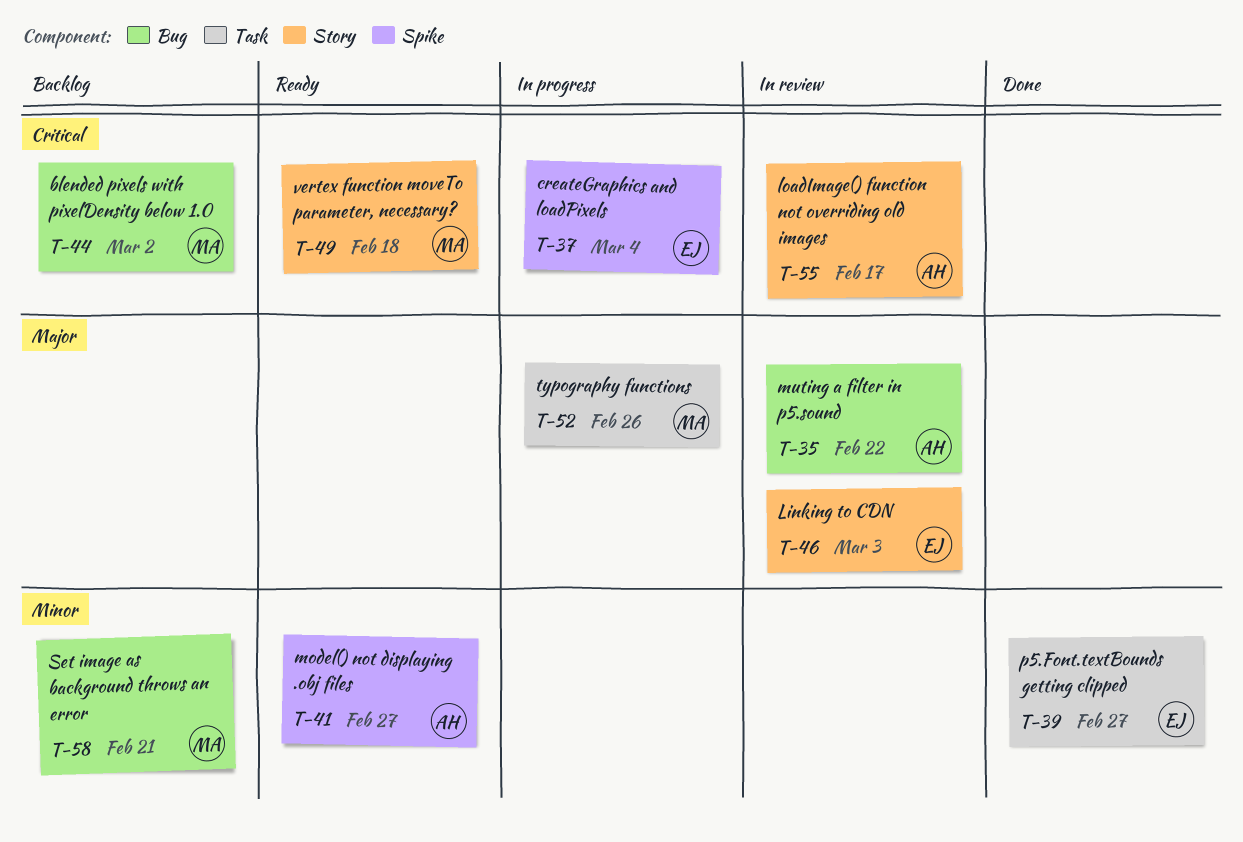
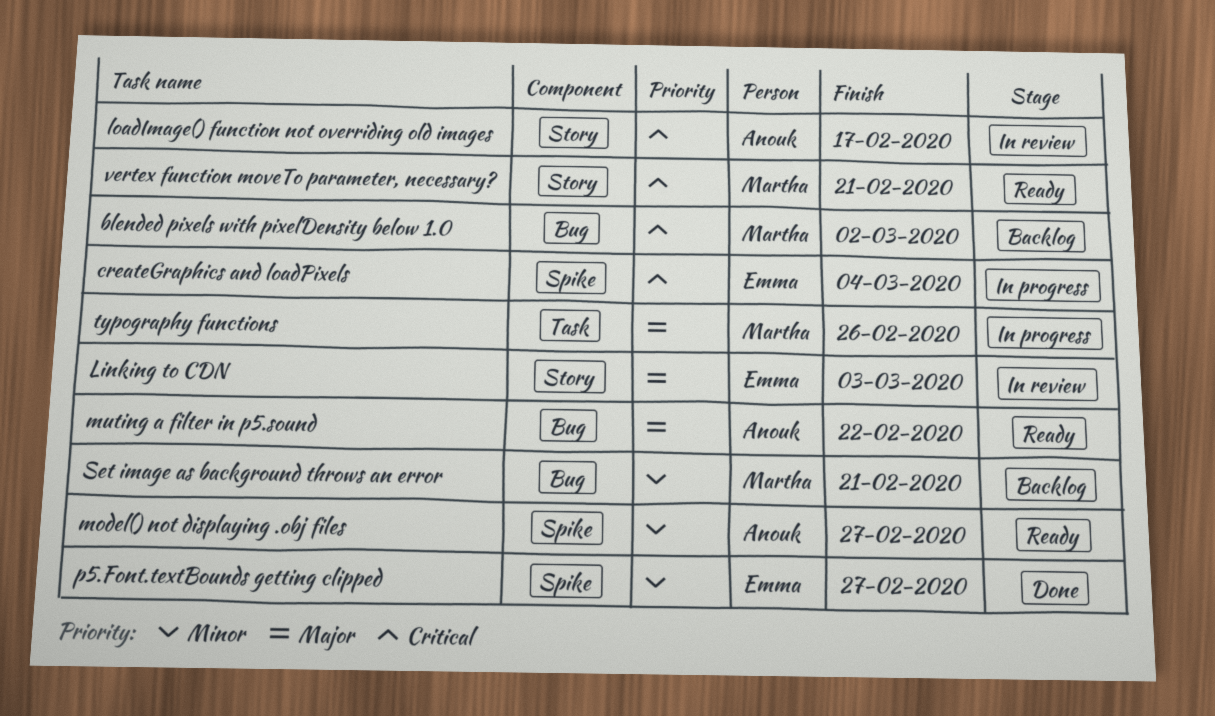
muting a filter in p5.sound, status: In review -> Ready
p5.Font.textBounds getting clipped, label: Task -> Spike
vertex function moveTo parameter, necessary?, due: Feb 18 -> Feb 21

